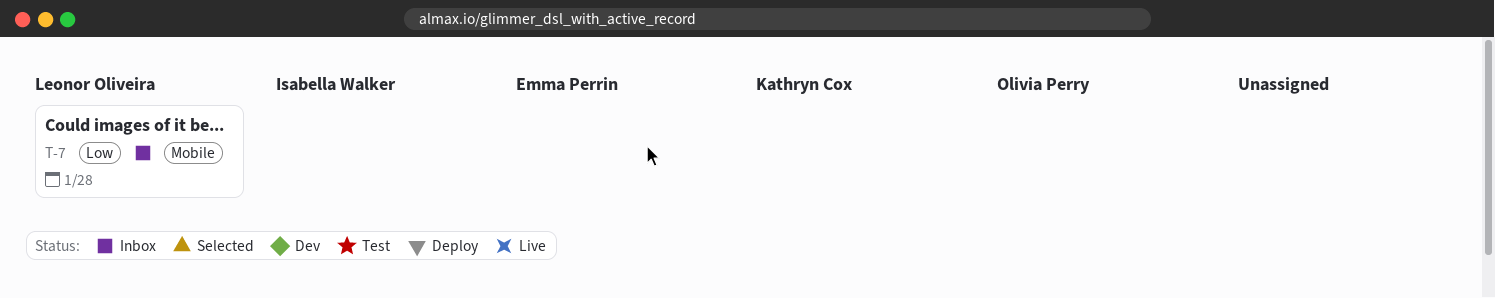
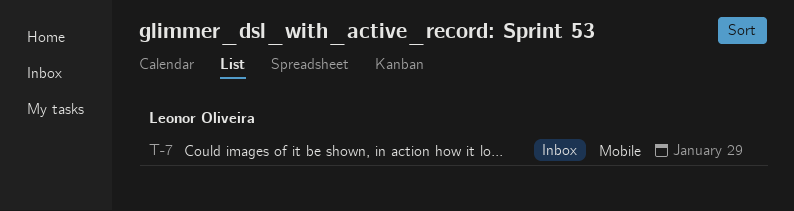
T-7, due: Jan 28 -> Jan 29

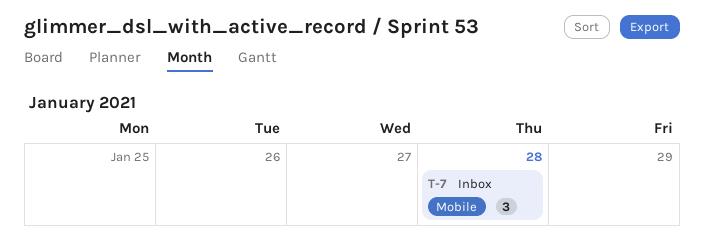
T-7, due: Jan 29 -> Jan 28

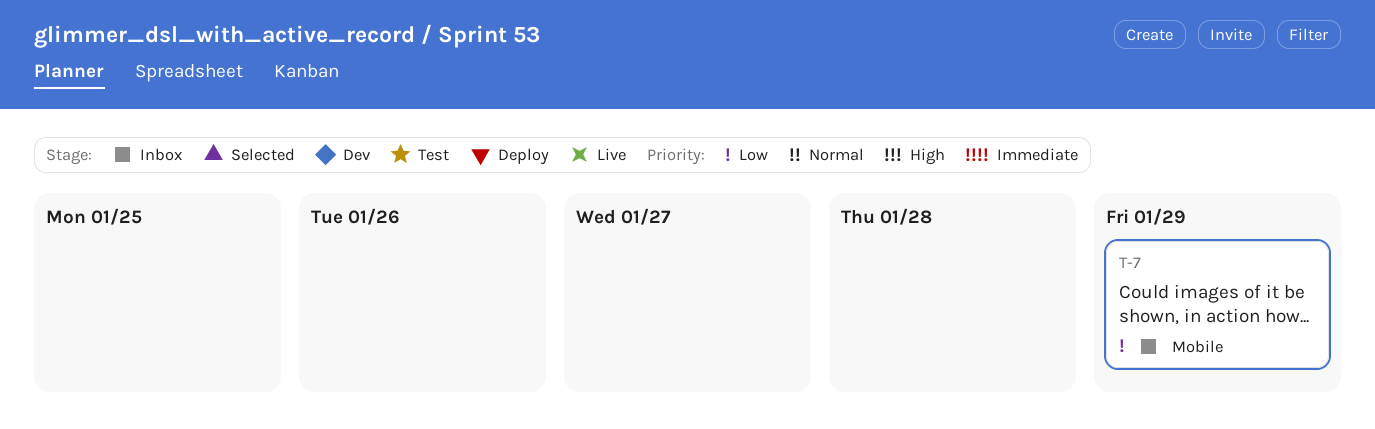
T-7, due: Jan 28 -> Jan 29

